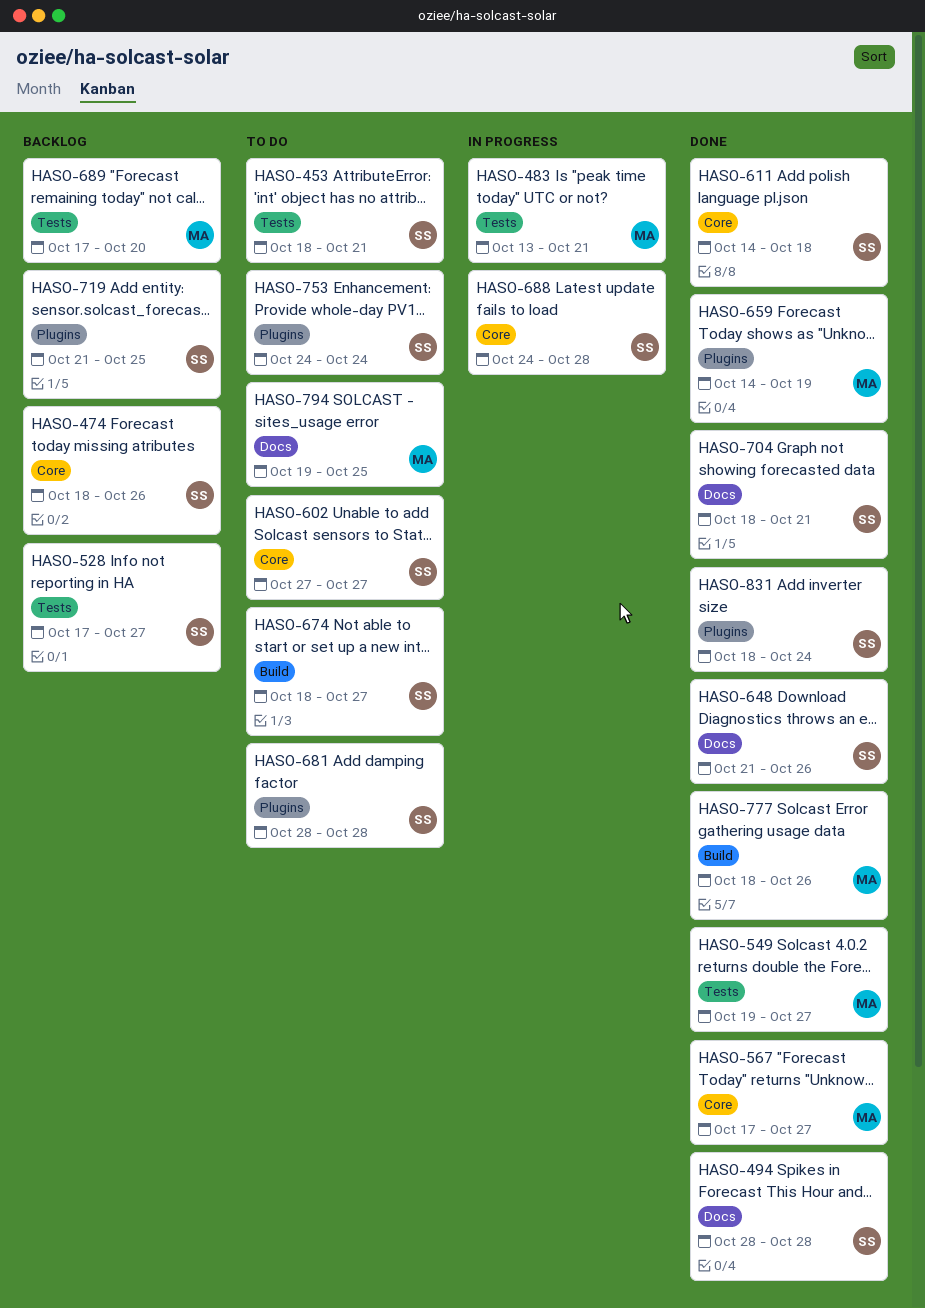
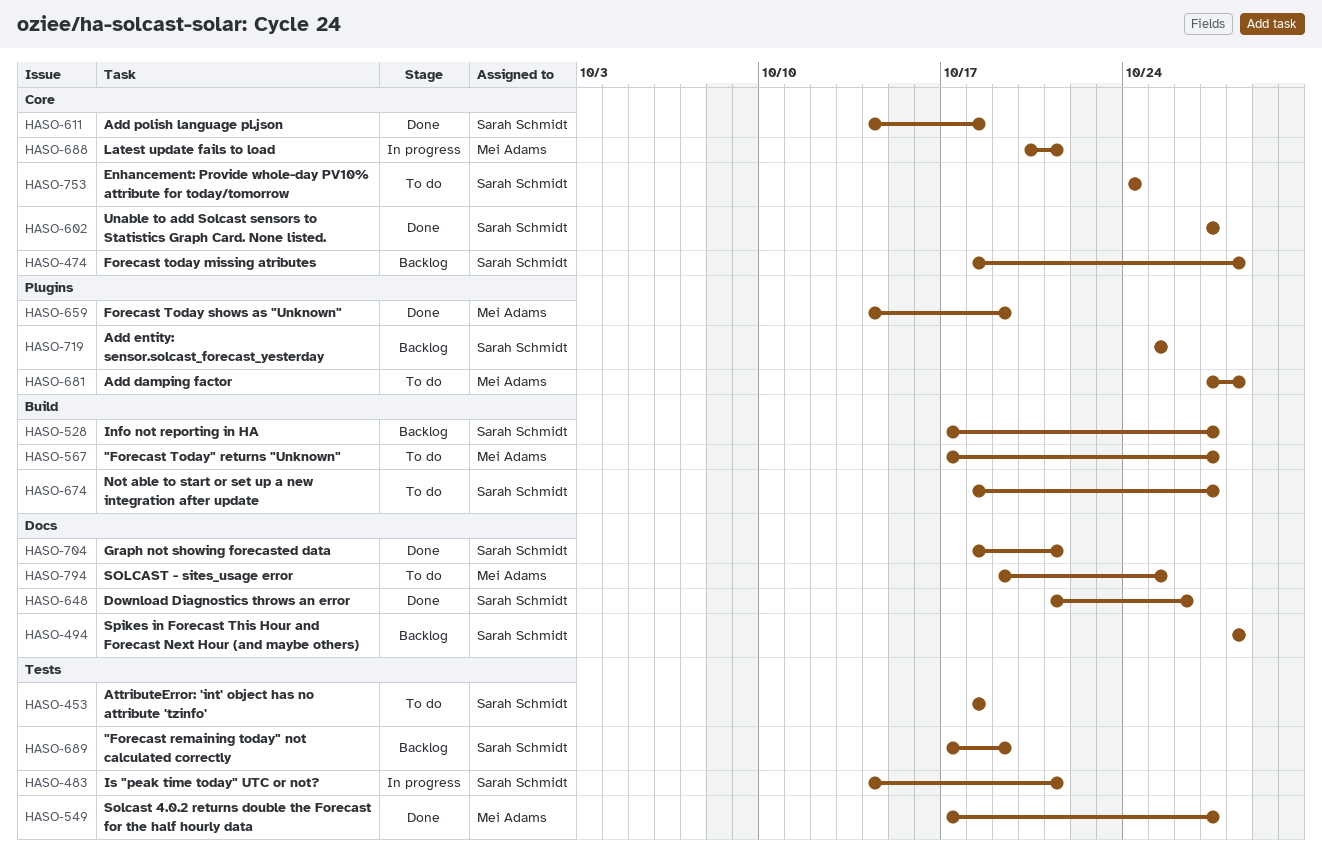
HASO-453, due: Oct 21 -> Oct 18
HASO-474, due: Oct 26 -> Oct 28
HASO-483, owner: Mei Adams -> Sarah Schmidt
HASO-483, start: Oct 13 -> Oct 14
HASO-494, status: Done -> Backlog
HASO-528, label: Tests -> Build
HASO-549, start: Oct 19 -> Oct 17
HASO-567, status: Done -> To do
HASO-567, label: Core -> Build
HASO-602, status: To do -> Done
HASO-681, owner: Sarah Schmidt -> Mei Adams
HASO-681, start: Oct 28 -> Oct 27
HASO-688, owner: Sarah Schmidt -> Mei Adams
HASO-688, start: Oct 24 -> Oct 20
HASO-688, due: Oct 28 -> Oct 21
HASO-689, owner: Mei Adams -> Sarah Schmidt
HASO-689, due: Oct 20 -> Oct 19
HASO-719, start: Oct 21 -> Oct 25
HASO-753, label: Plugins -> Core
HASO-777: present -> none
HASO-831: present -> none

